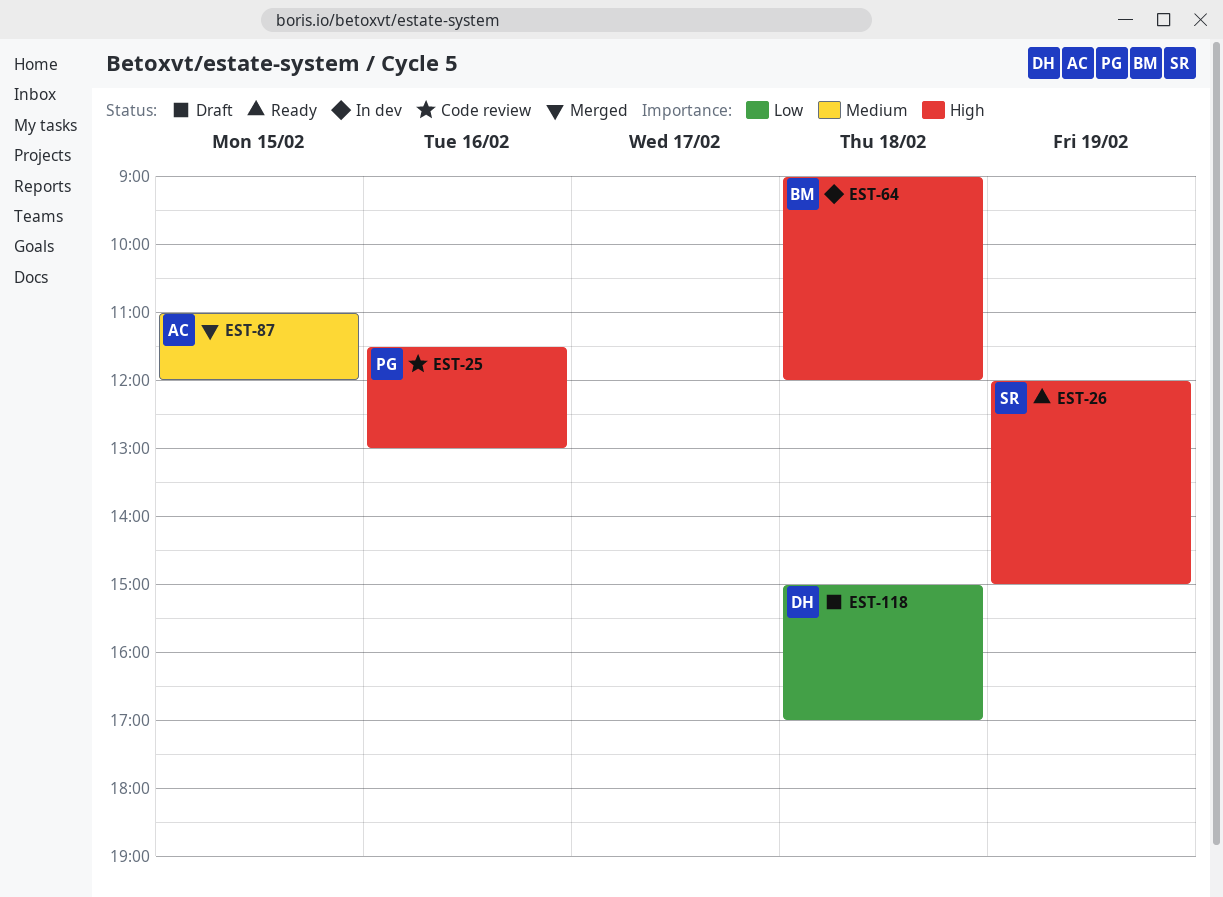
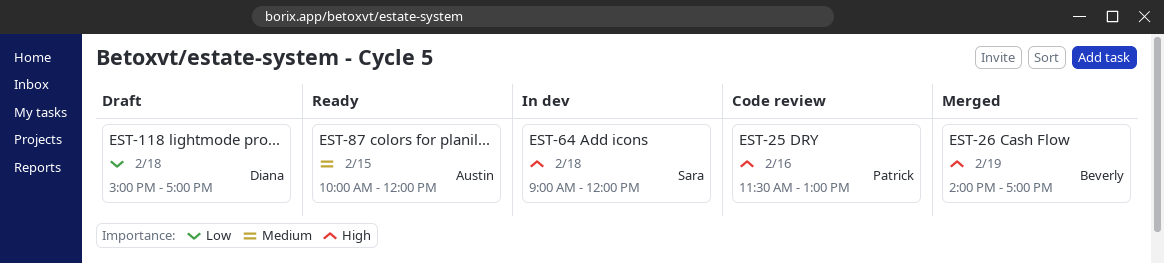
EST-26, status: Ready -> Merged
EST-26, owner: Sara -> Beverly
EST-26, begins: 12:00 -> 14:00
EST-26, ends: 15:00 -> 17:00
EST-64, owner: Beverly -> Sara
EST-87, status: Merged -> Ready
EST-87, begins: 11:00 -> 10:00

